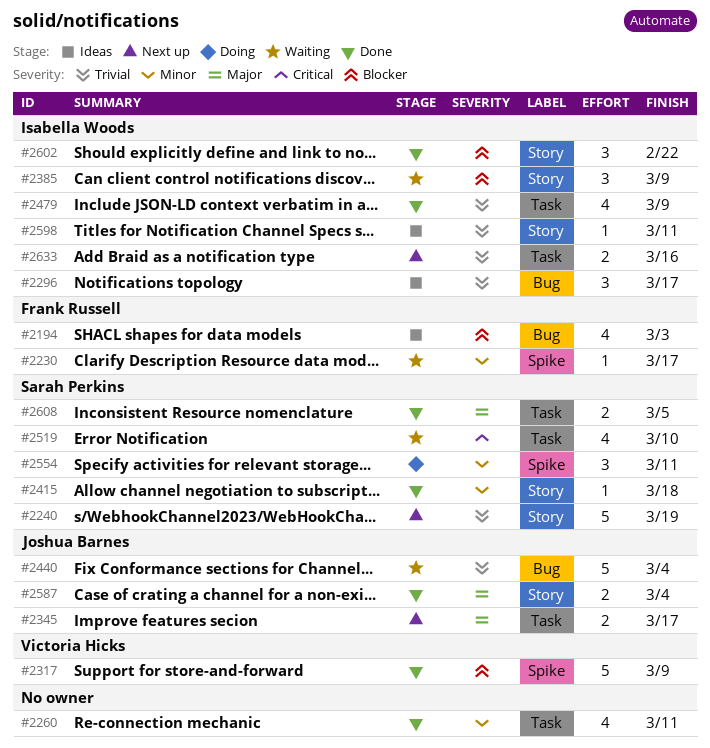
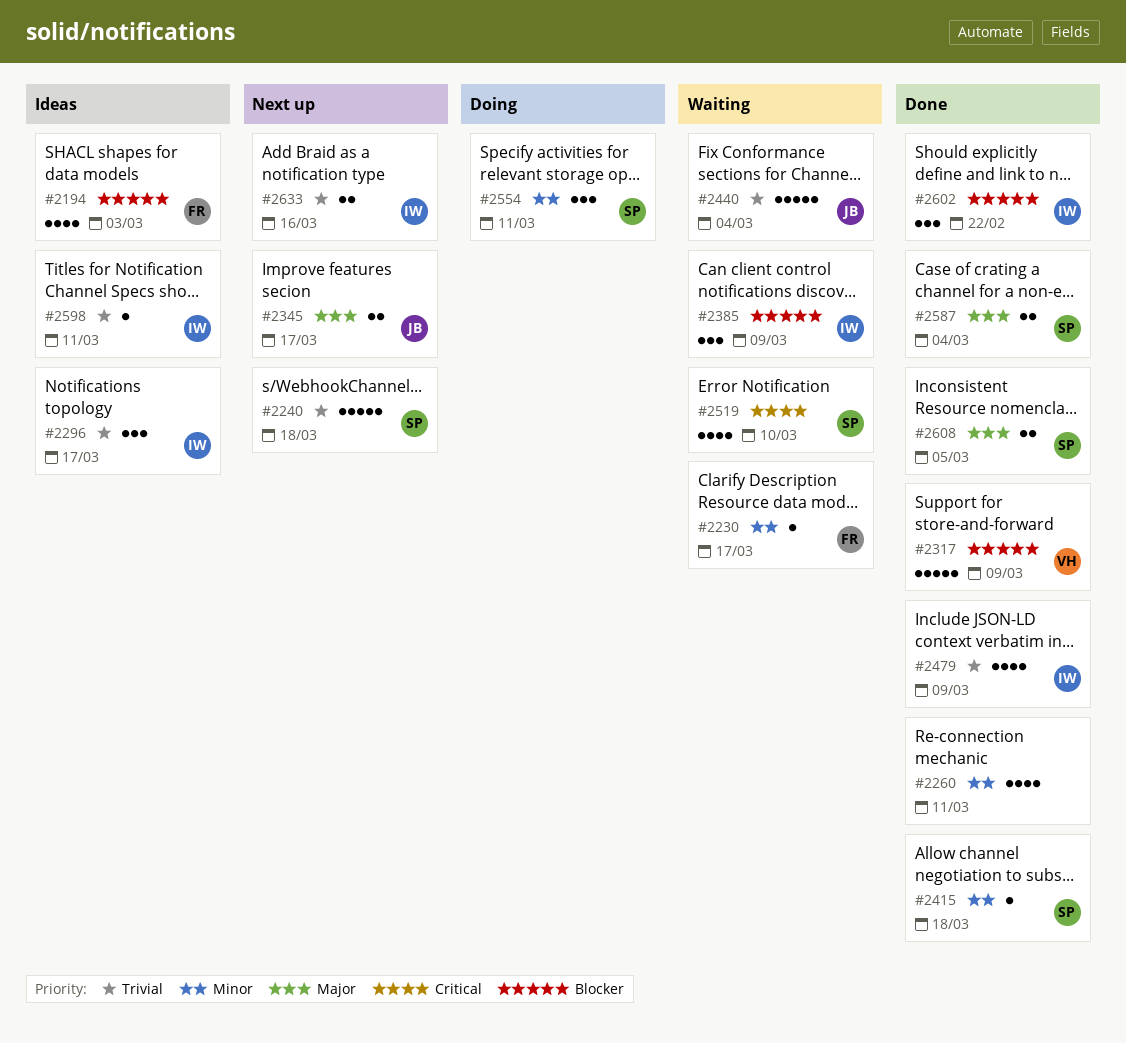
#2240, due: Mar 19 -> Mar 18
#2587, owner: Joshua Barnes -> Sarah Perkins

